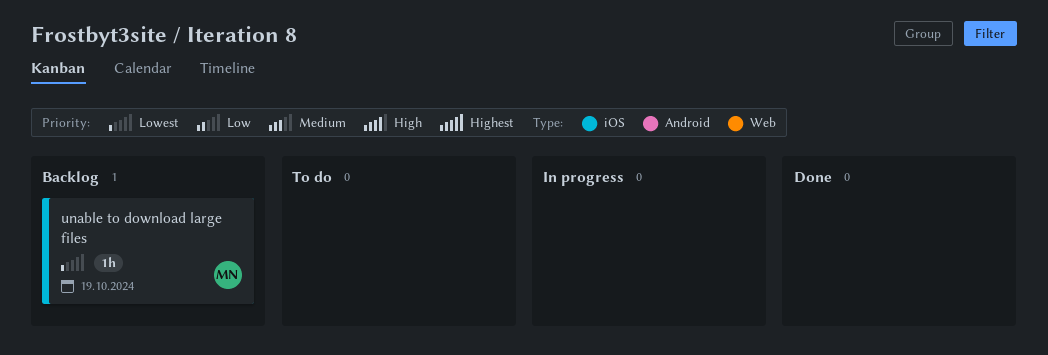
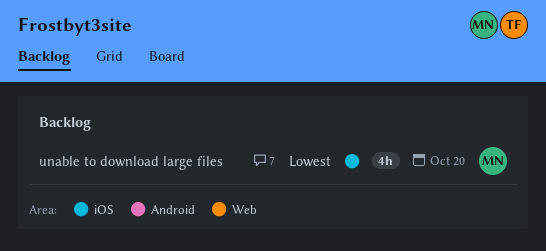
unable to download large files, estimate: 1h -> 4h
unable to download large files, due: Oct 19 -> Oct 20

